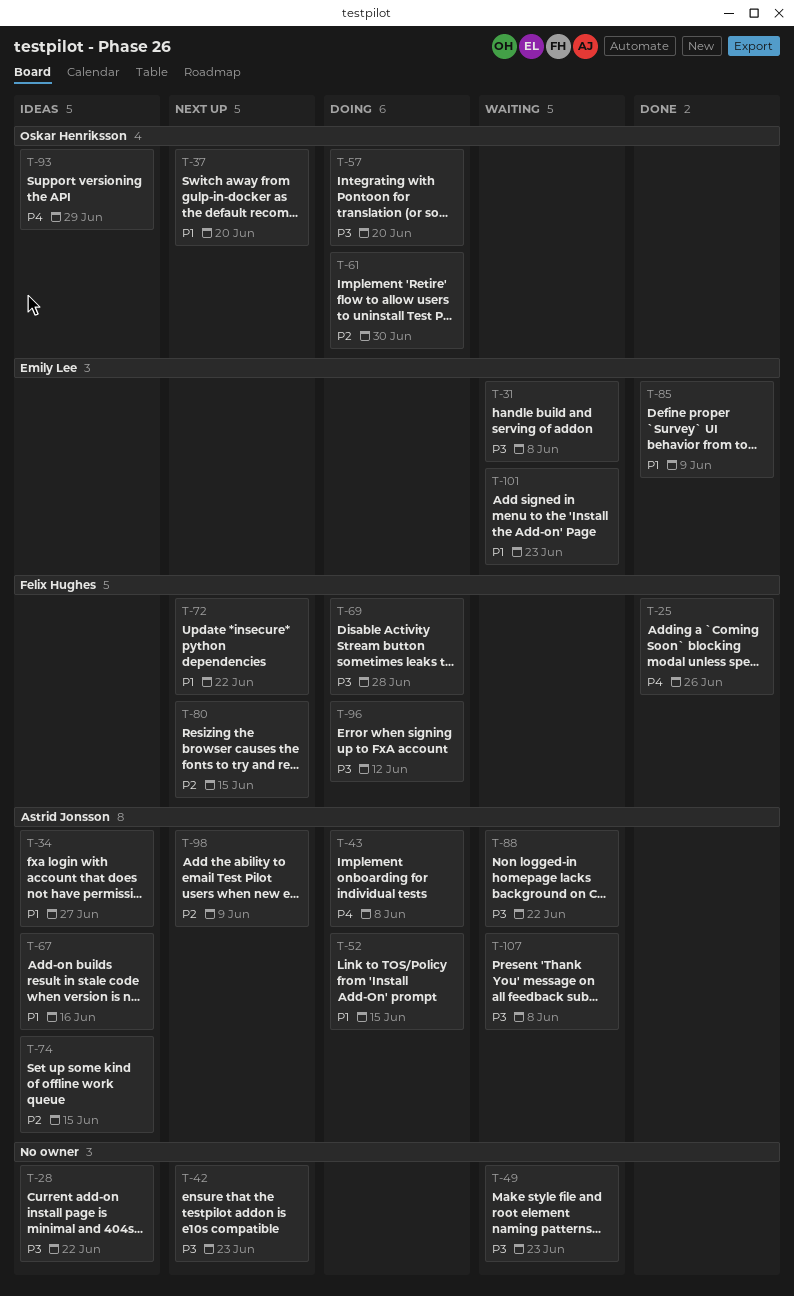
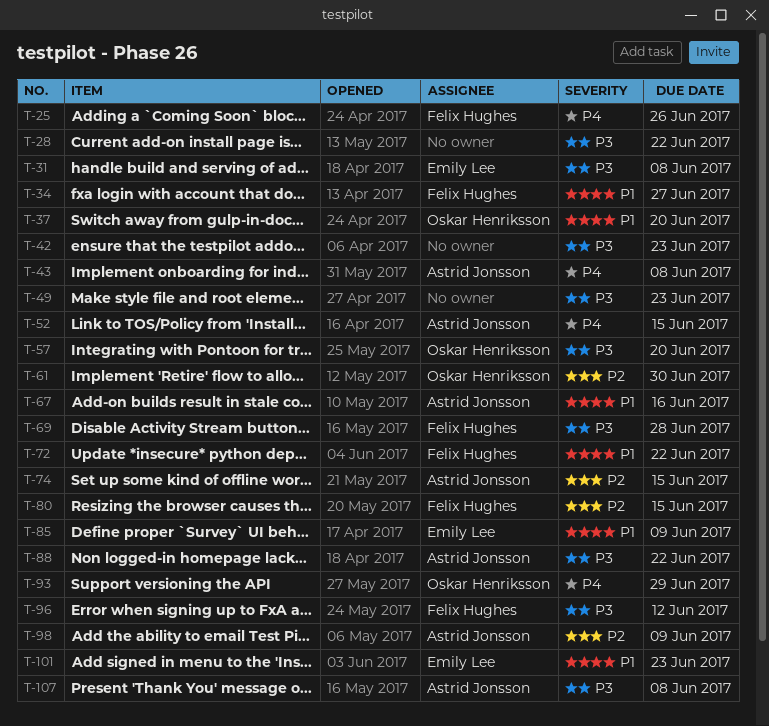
T-34, owner: Astrid Jonsson -> Felix Hughes
T-52, priority: P1 -> P4

